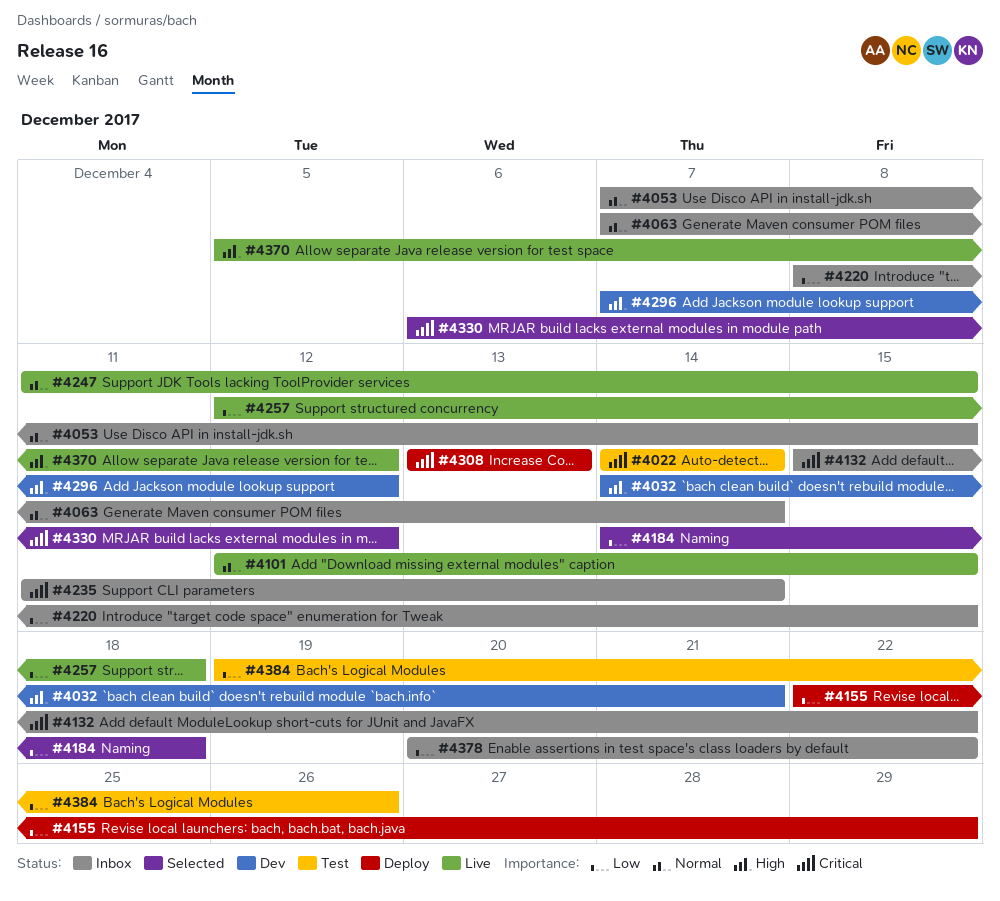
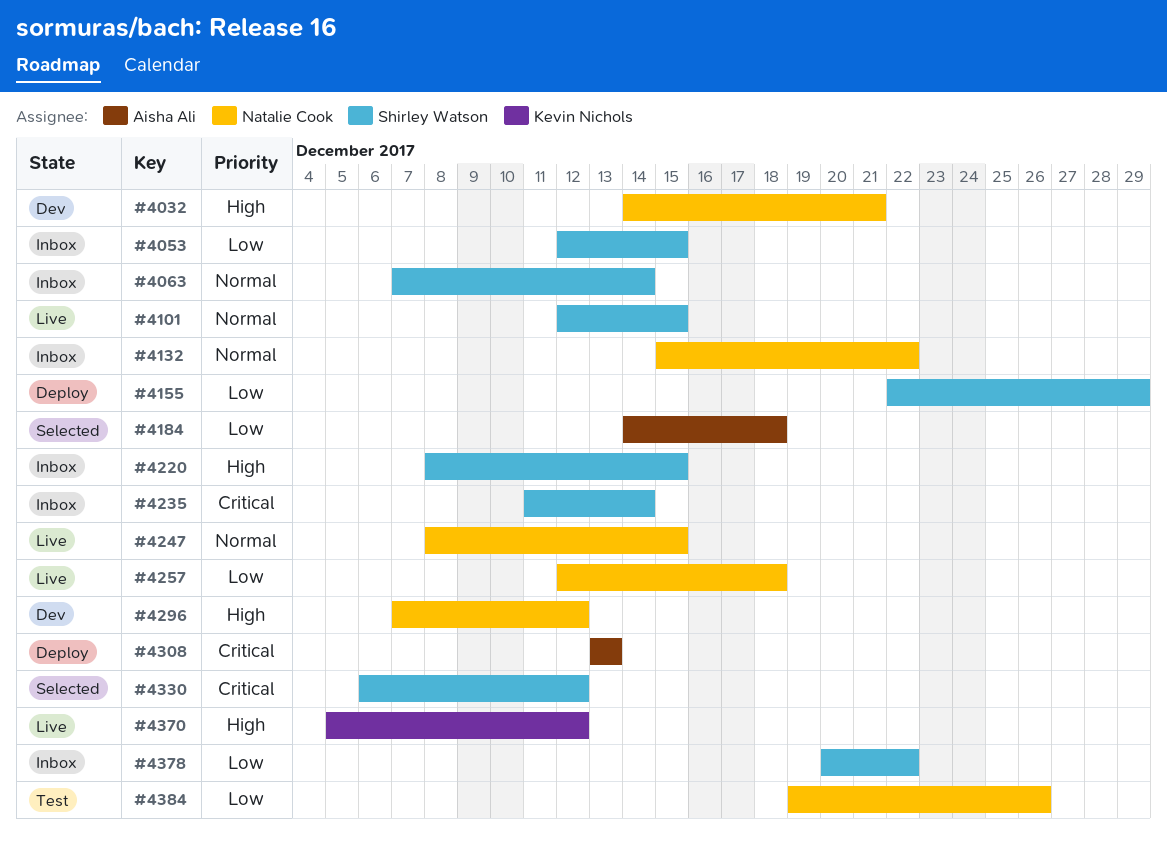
#4022: present -> none
#4053, priority: Normal -> Low
#4053, start: Dec 7 -> Dec 12
#4132, priority: Critical -> Normal
#4220, priority: Low -> High
#4247, start: Dec 11 -> Dec 8

